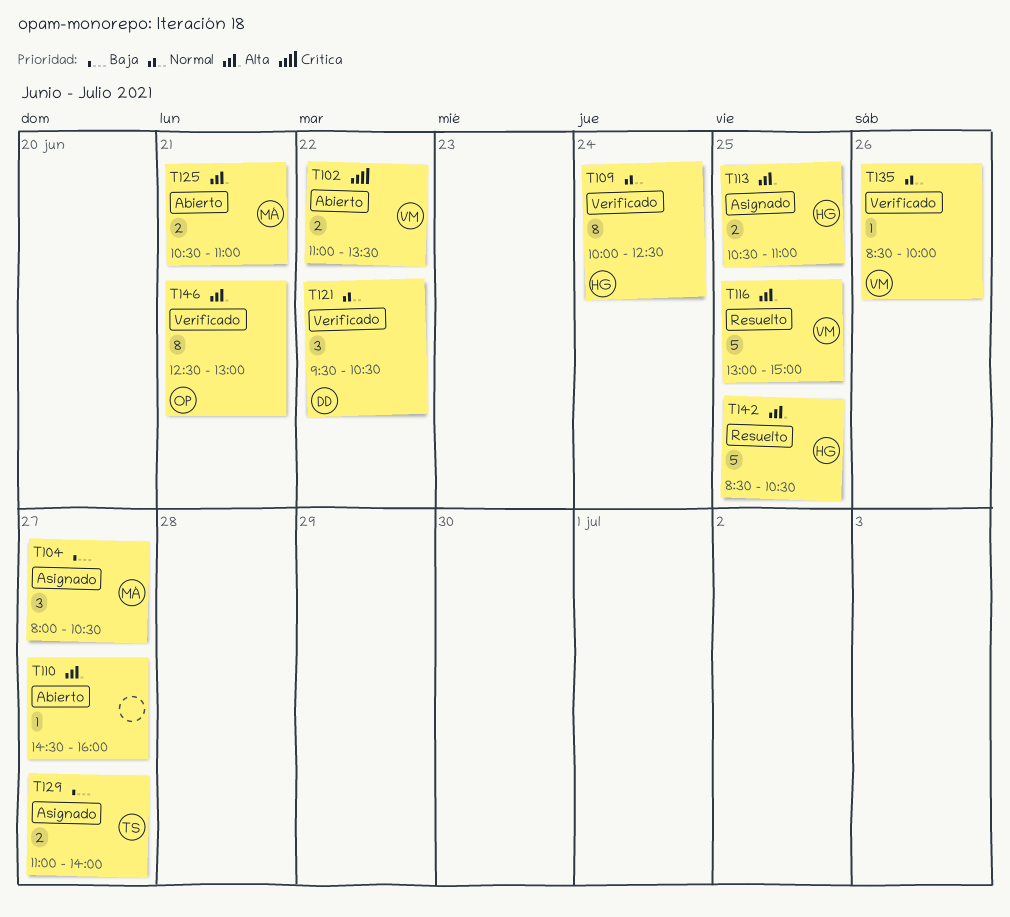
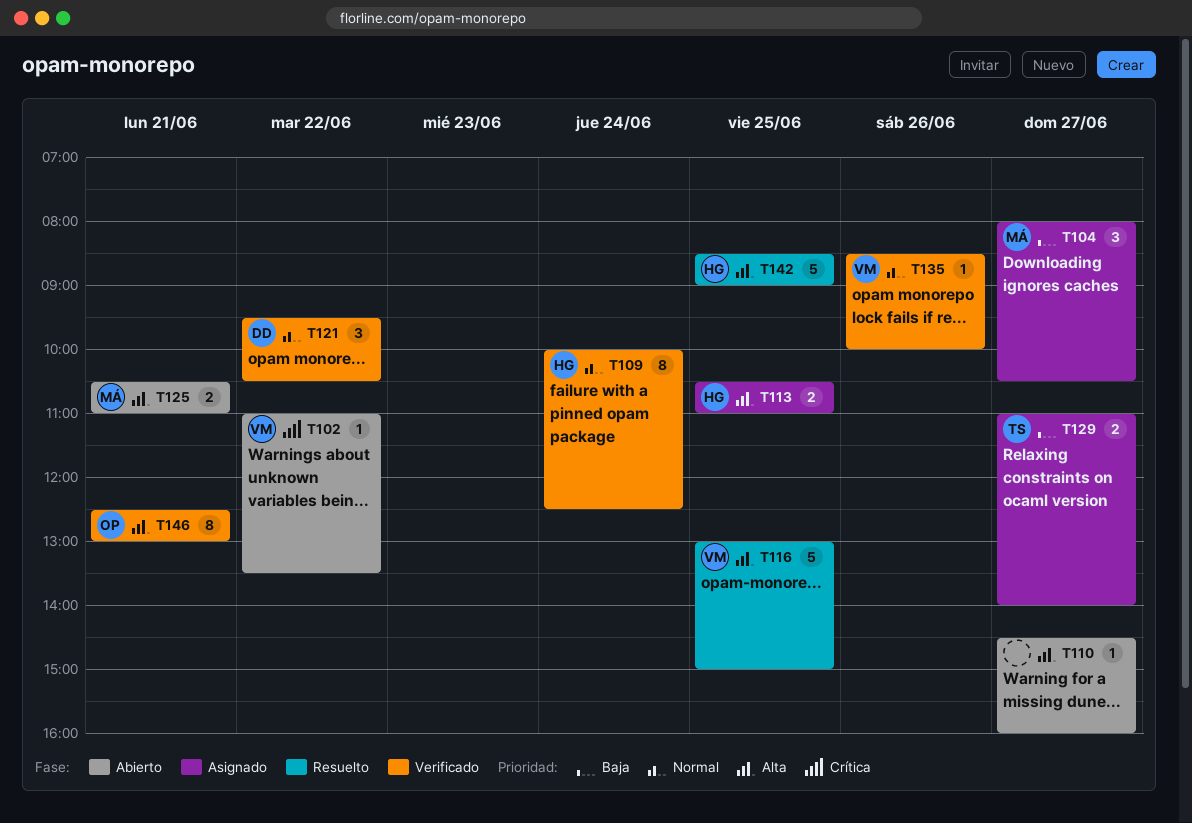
T102, estimate: 2 -> 1
T142, ends: 10:30 -> 09:00

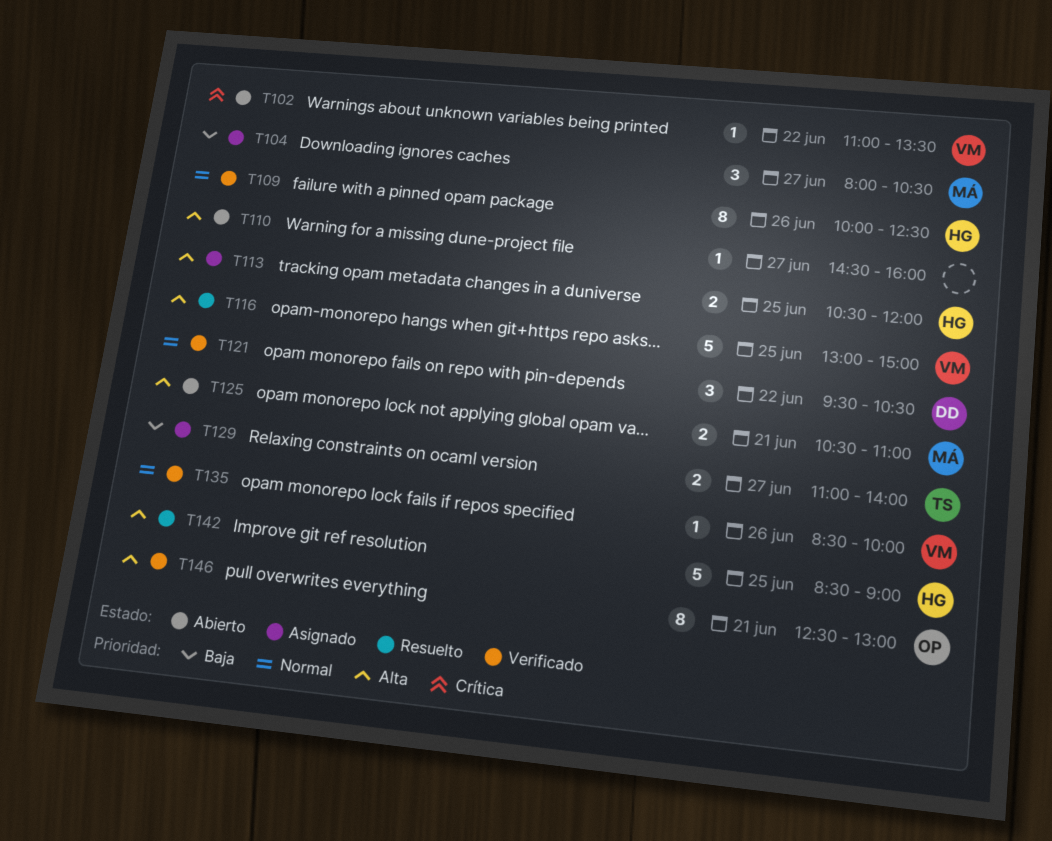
T109, day: Jun 24 -> Jun 26
T113, ends: 11:00 -> 12:00

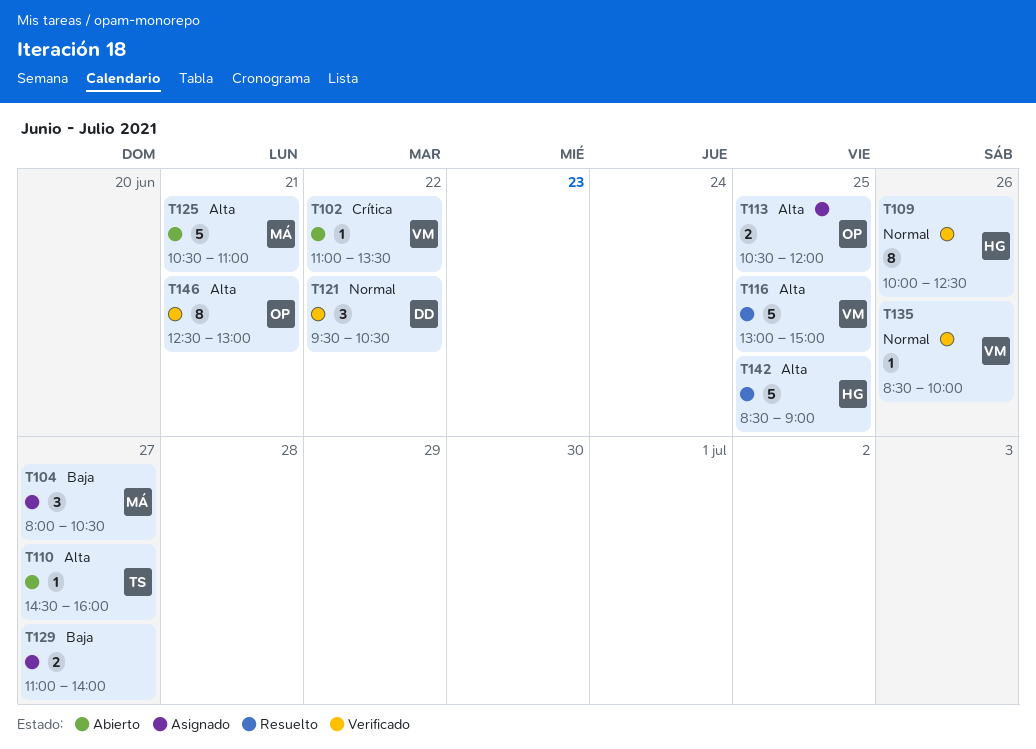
T110, owner: none -> TS
T113, owner: HG -> OP
T125, estimate: 2 -> 5
T129, owner: TS -> none

